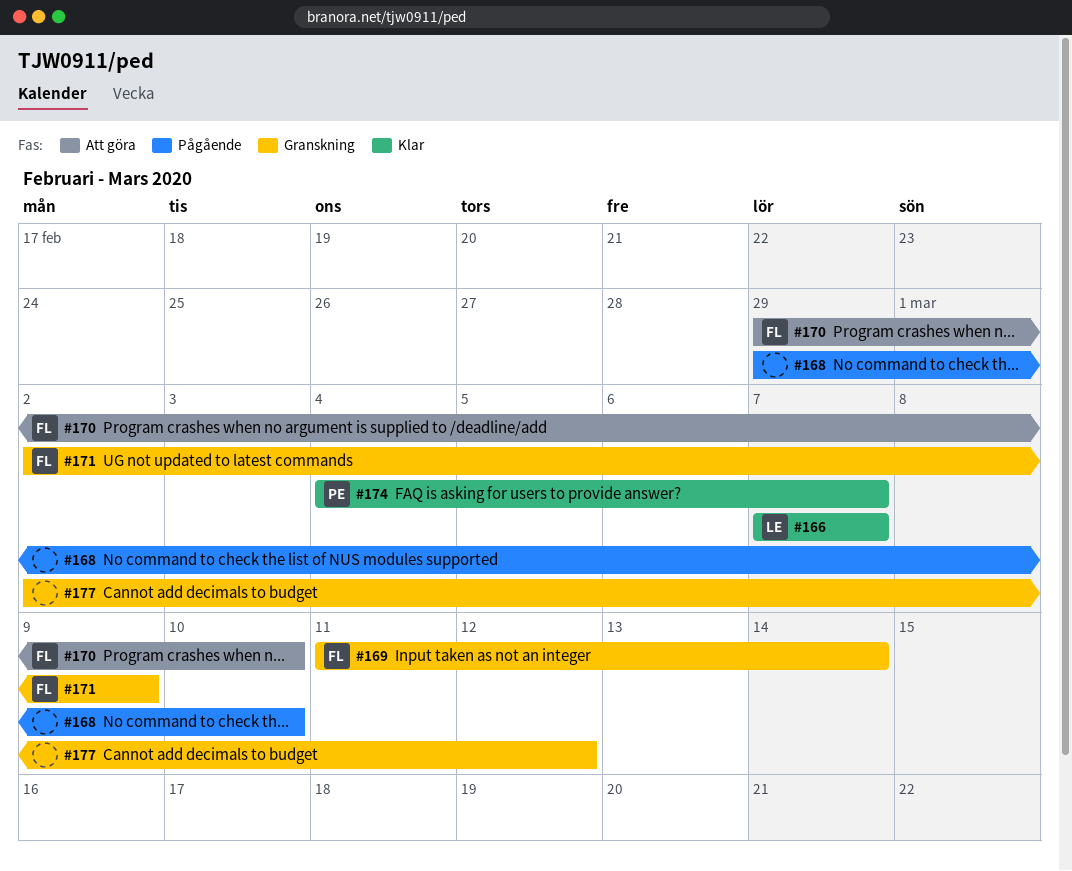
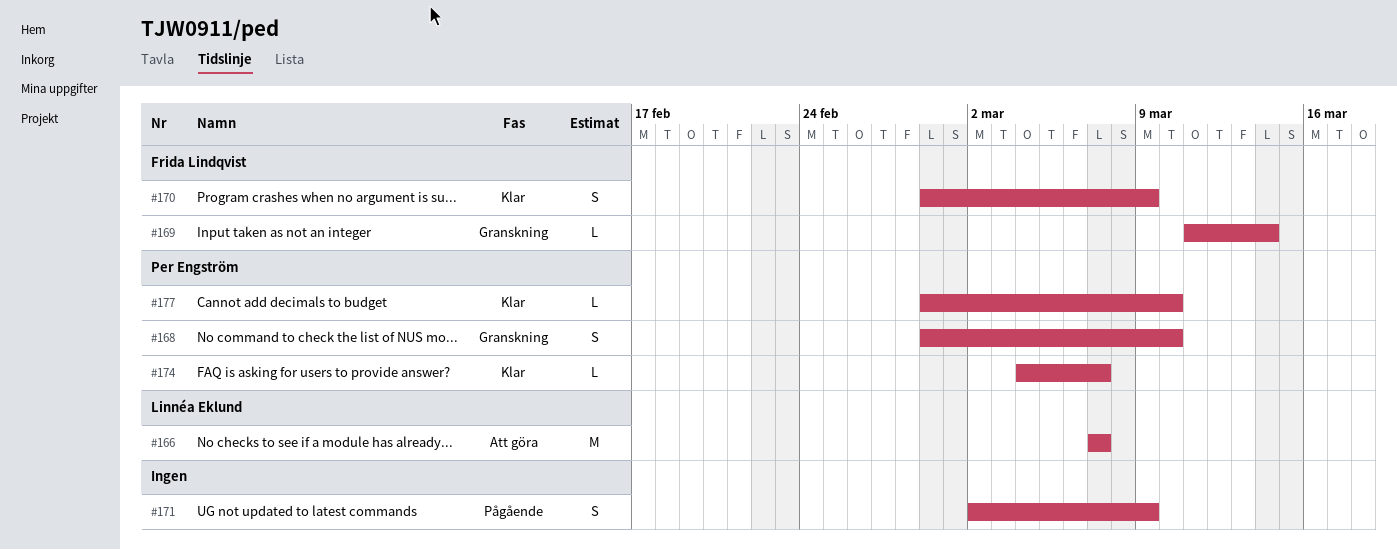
#166, status: Klar -> Att göra
#168, status: Pågående -> Granskning
#168, owner: none -> Per Engström
#170, status: Att göra -> Klar
#170, due: Mar 10 -> Mar 9
#171, status: Granskning -> Pågående
#171, owner: Frida Lindqvist -> none
#177, status: Granskning -> Klar
#177, owner: none -> Per Engström
#177, start: Mar 2 -> Feb 29
#177, due: Mar 12 -> Mar 10

